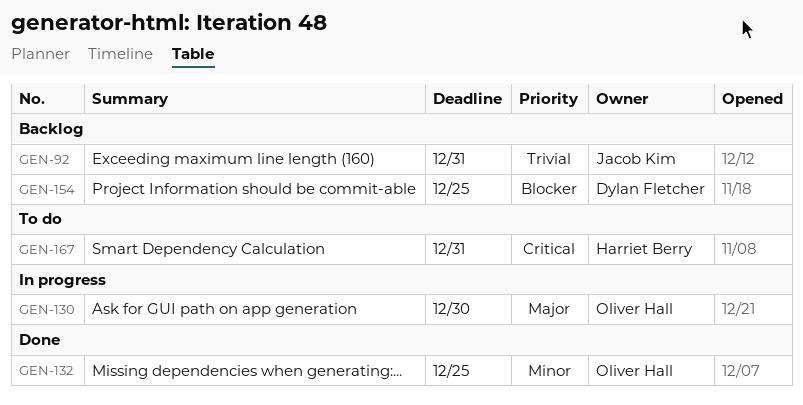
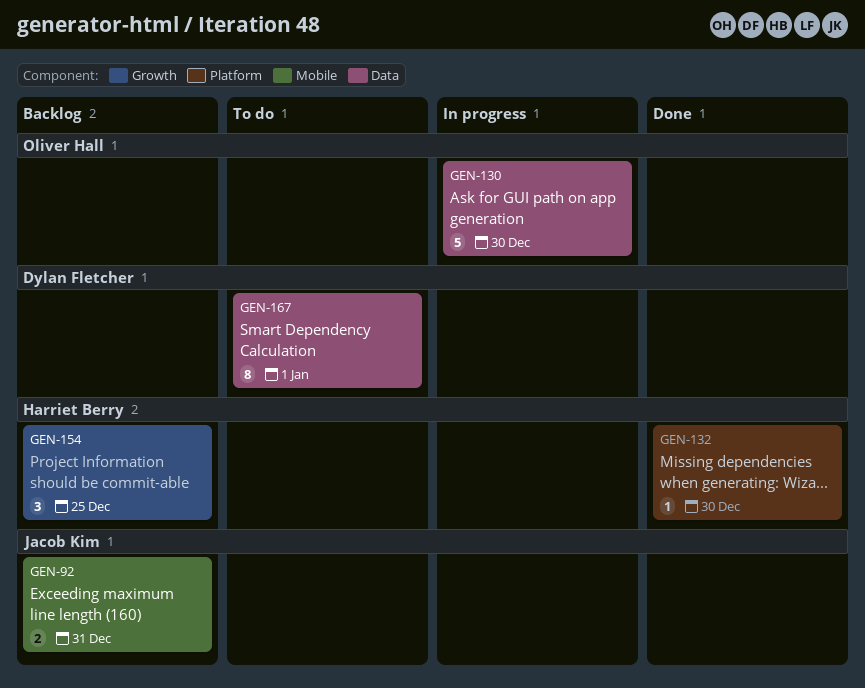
GEN-132, owner: Oliver Hall -> Harriet Berry
GEN-132, due: Dec 25 -> Dec 30
GEN-154, owner: Dylan Fletcher -> Harriet Berry
GEN-167, owner: Harriet Berry -> Dylan Fletcher
GEN-167, due: Dec 31 -> Jan 1

